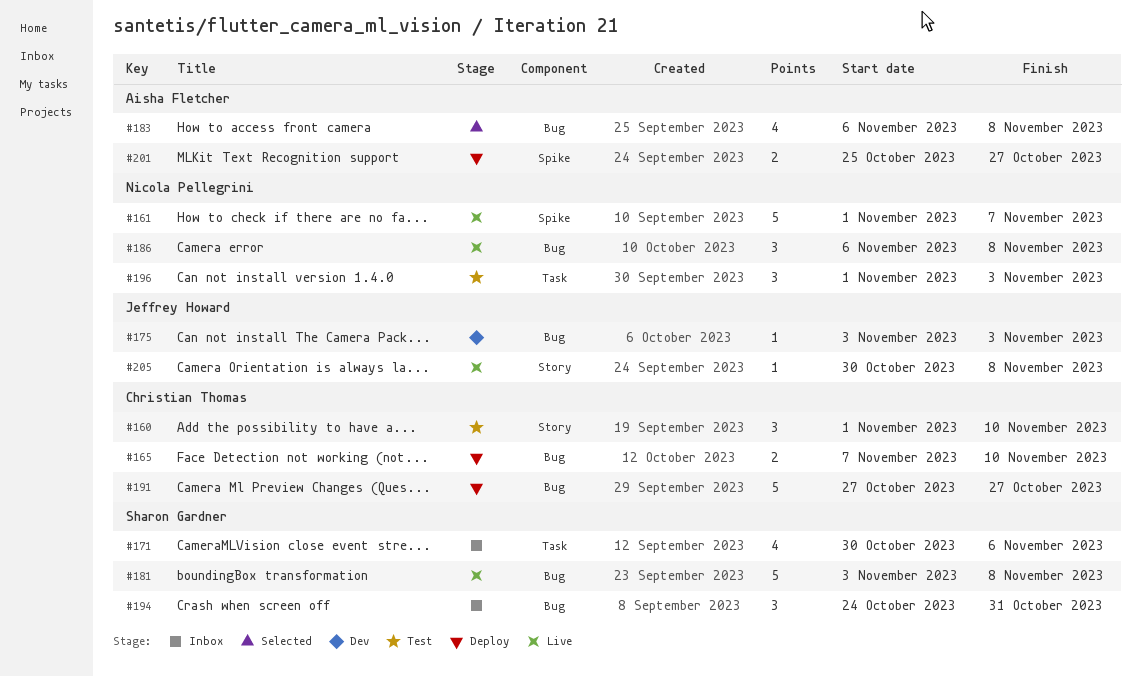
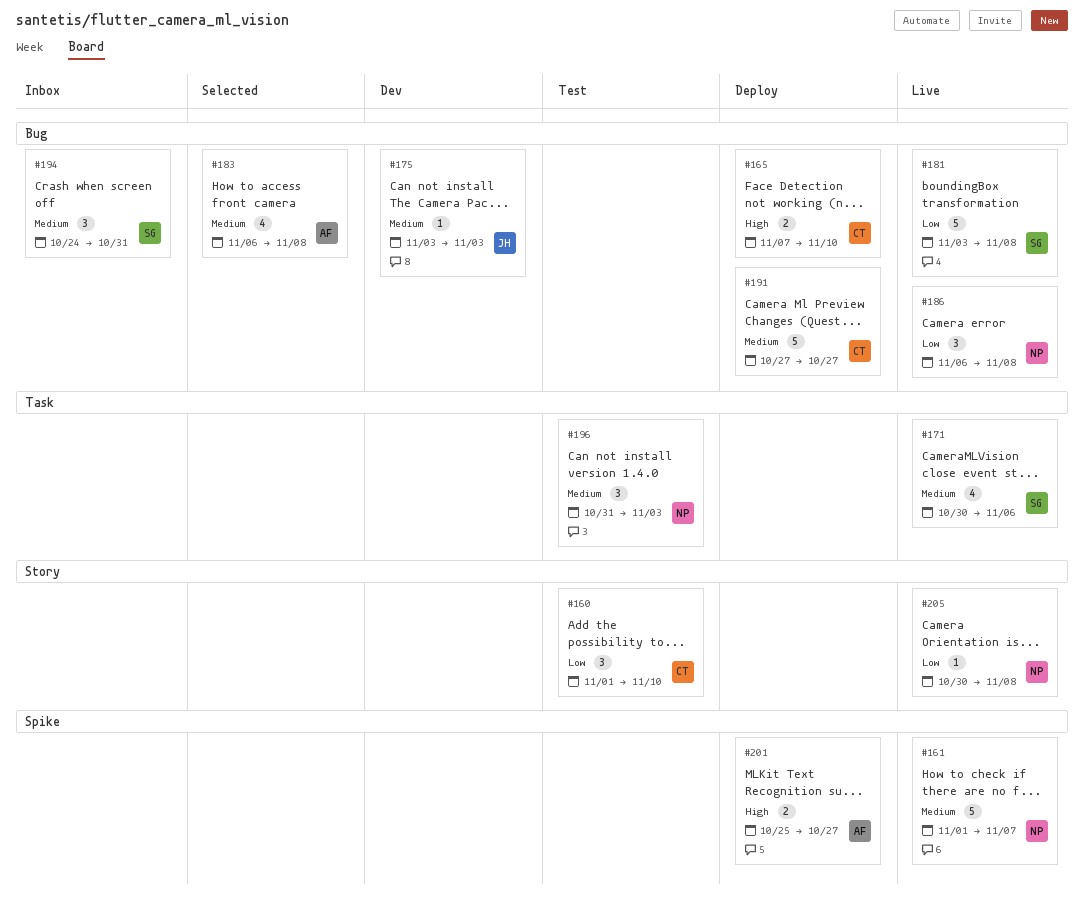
#171, status: Inbox -> Live
#196, start: Nov 1 -> Oct 31
#205, owner: Jeffrey Howard -> Nicola Pellegrini

